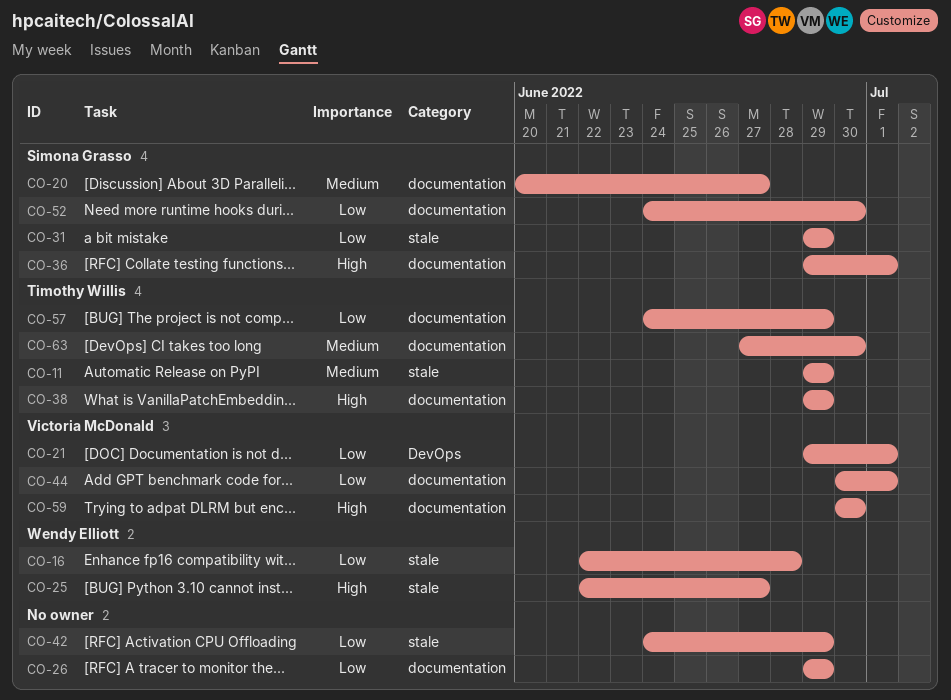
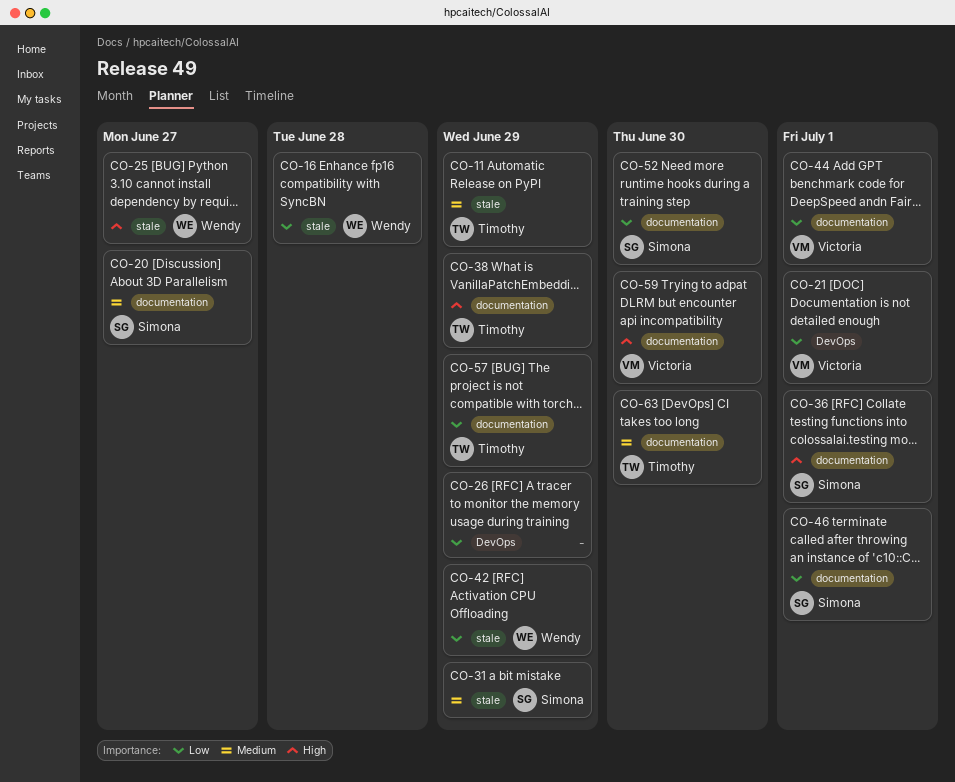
CO-26, label: documentation -> DevOps
CO-31, priority: Low -> Medium
CO-42, owner: none -> Wendy Elliott
CO-46: none -> present

